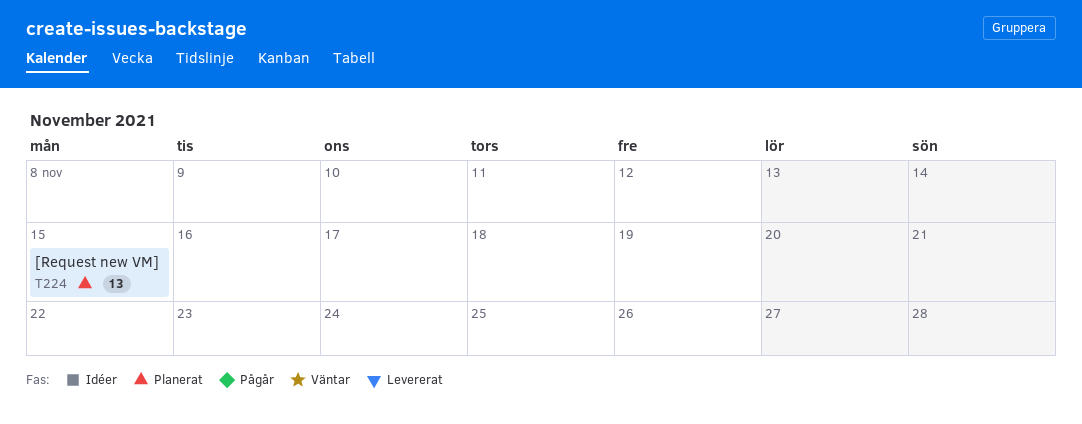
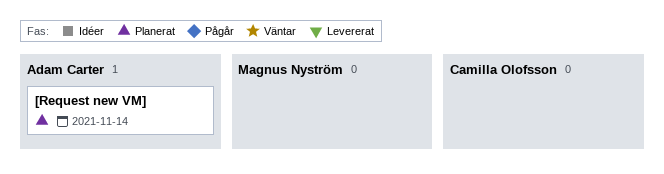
[Request new VM], due: Nov 15 -> Nov 14

